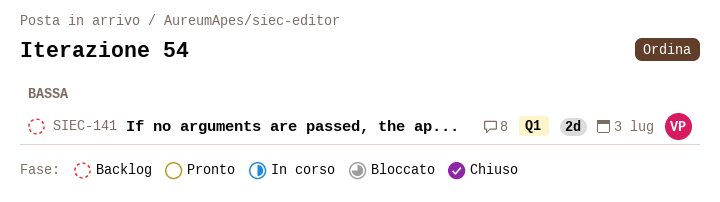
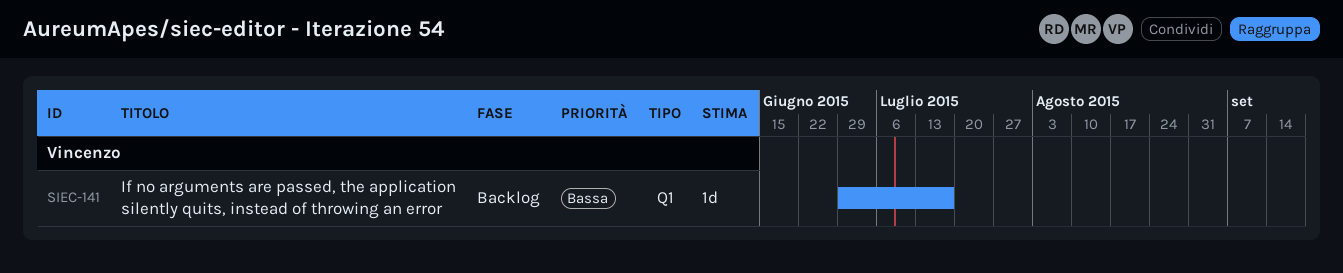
SIEC-141, estimate: 2d -> 1d
SIEC-141, due: Jul 3 -> Jul 17

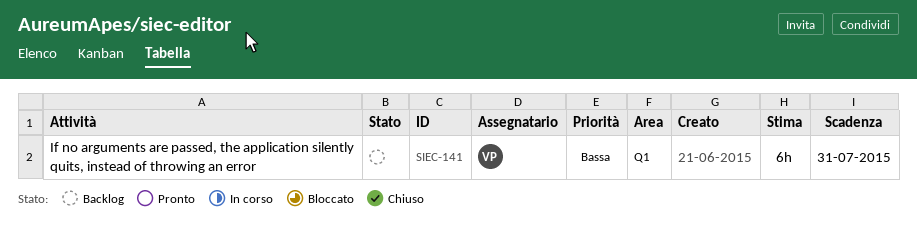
SIEC-141, estimate: 1d -> 6h
SIEC-141, due: Jul 17 -> Jul 31

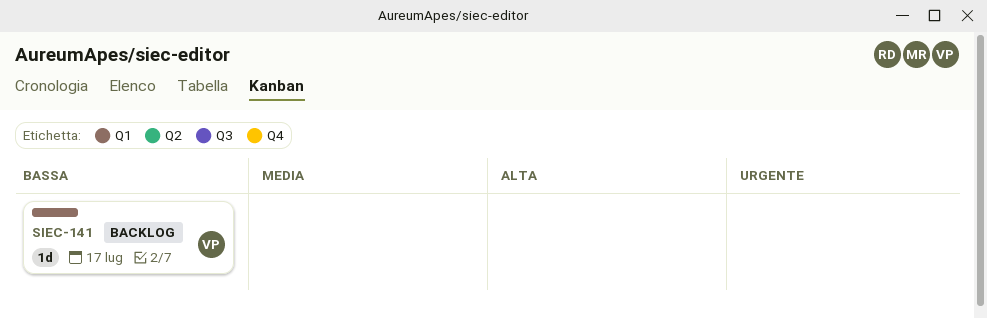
SIEC-141, estimate: 6h -> 1d
SIEC-141, due: Jul 31 -> Jul 17

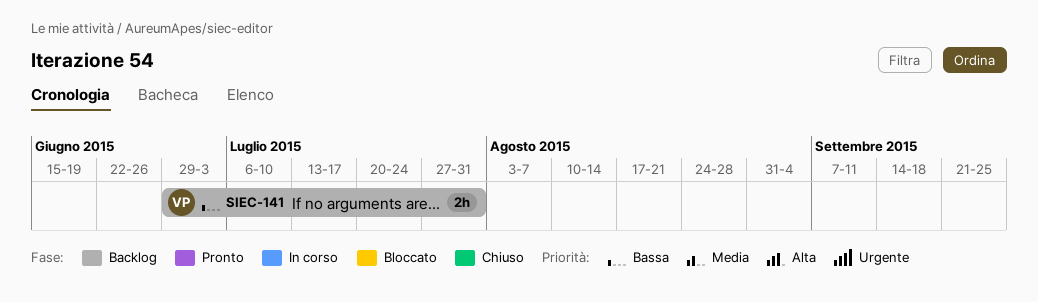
SIEC-141, estimate: 1d -> 2h
SIEC-141, due: Jul 17 -> Jul 31

